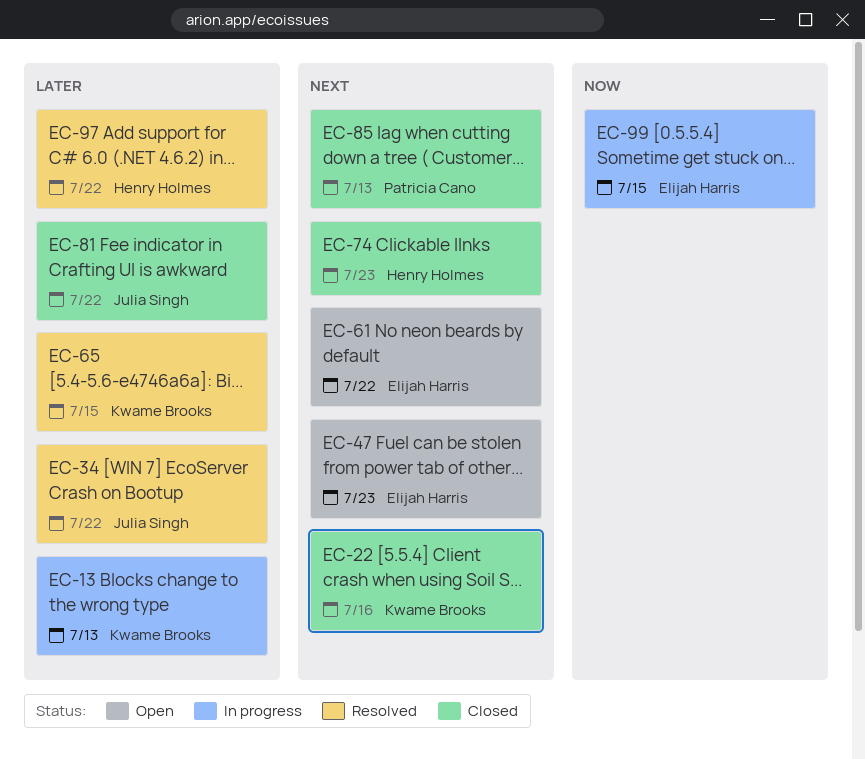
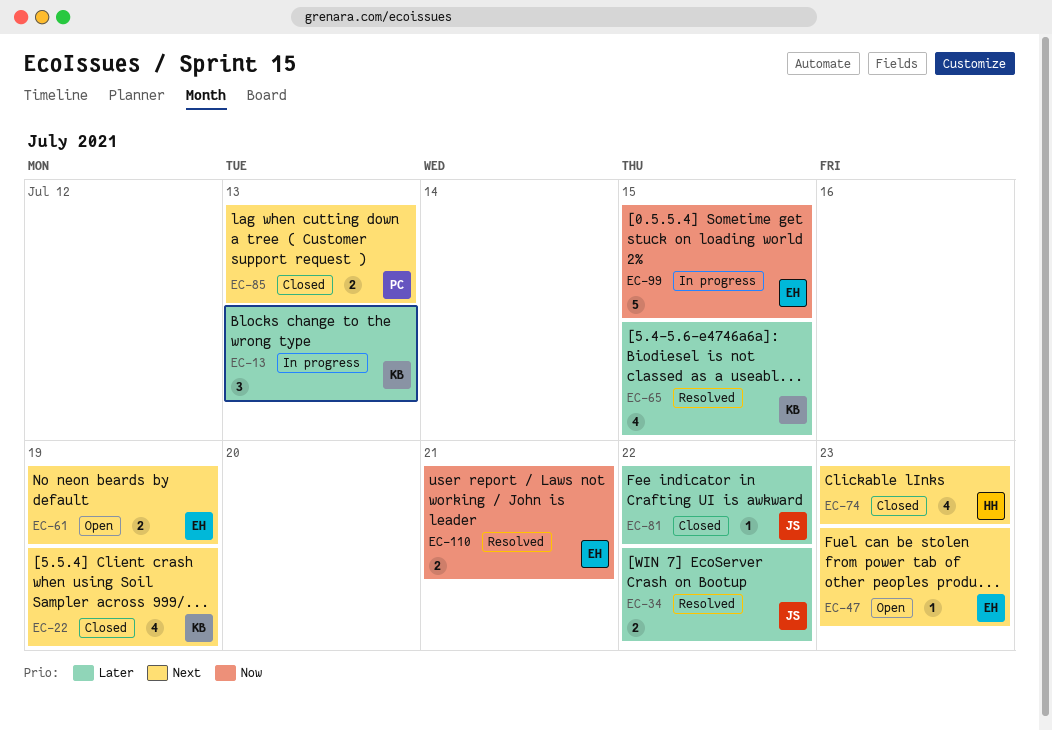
EC-22, due: Jul 16 -> Jul 19
EC-61, due: Jul 22 -> Jul 19
EC-97: present -> none
EC-110: none -> present

